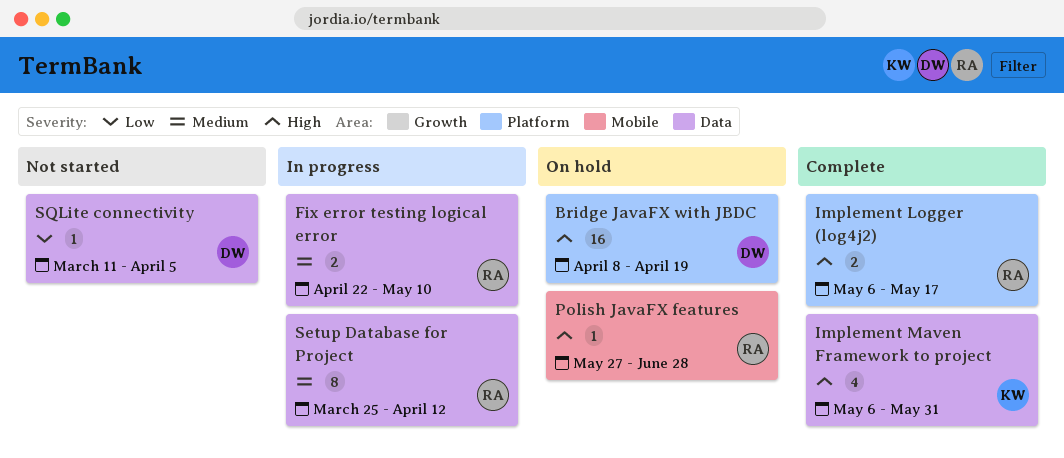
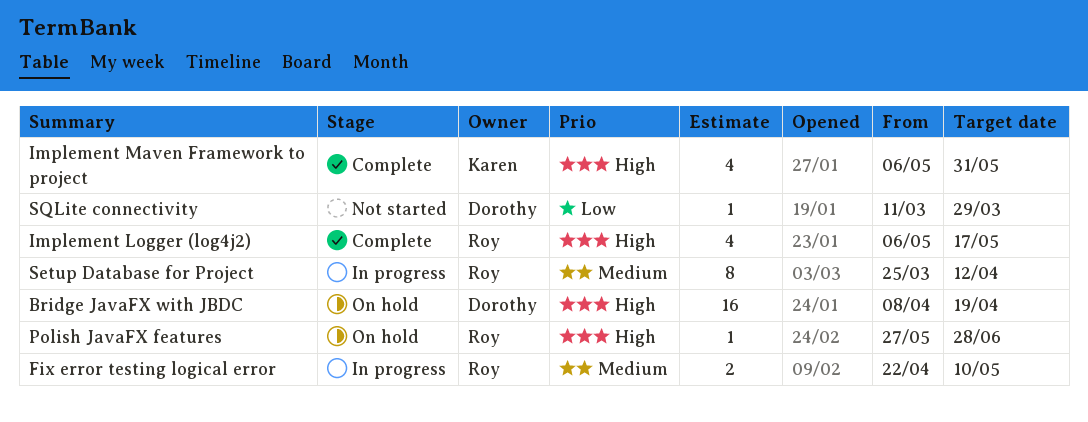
Implement Logger (log4j2), estimate: 2 -> 4
SQLite connectivity, due: Apr 5 -> Mar 29

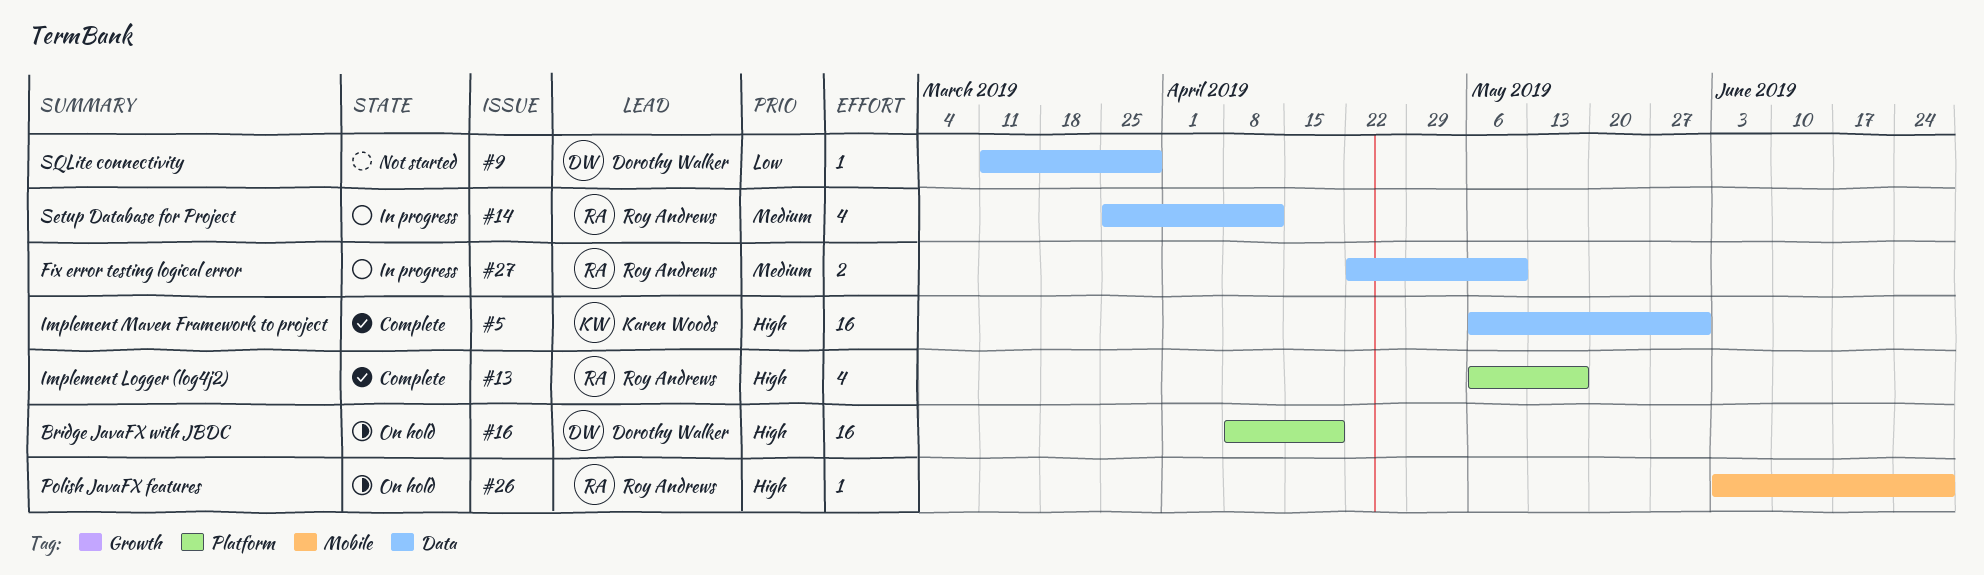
Implement Maven Framework to project, estimate: 4 -> 16
Polish JavaFX features, start: May 27 -> Jun 3
Setup Database for Project, estimate: 8 -> 4

